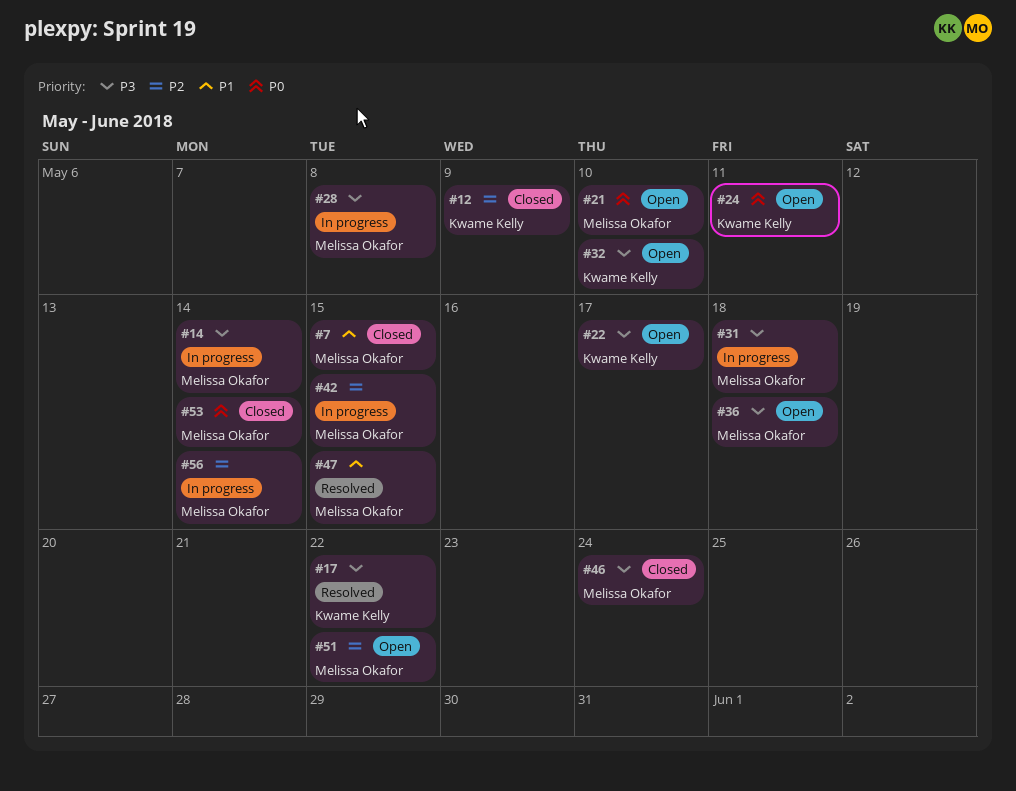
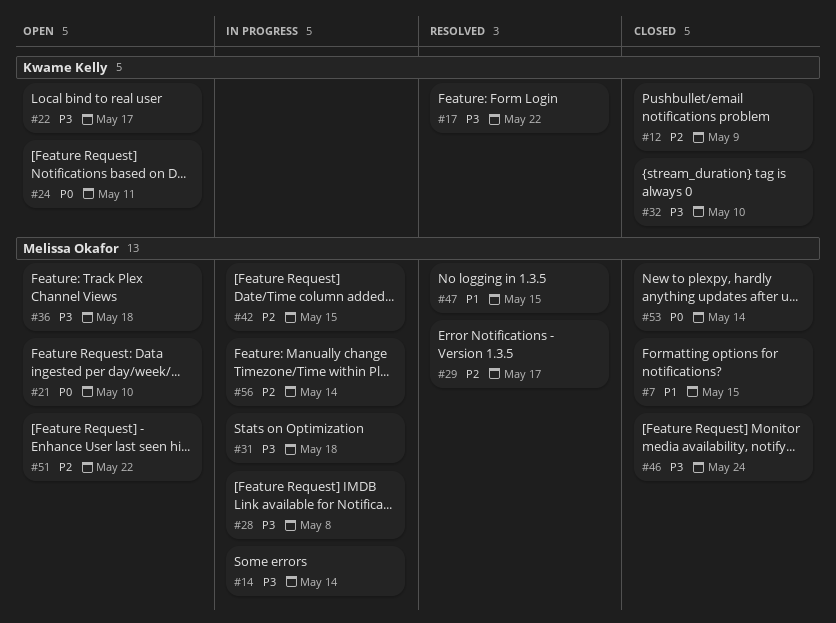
#29: none -> present
#32, status: Open -> Closed

